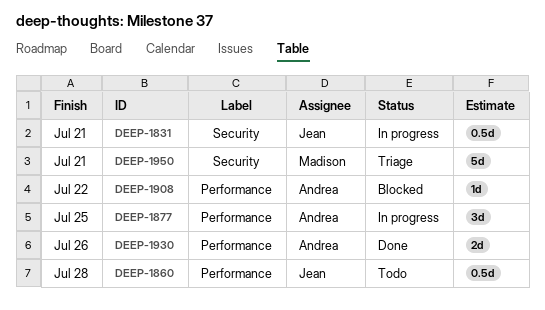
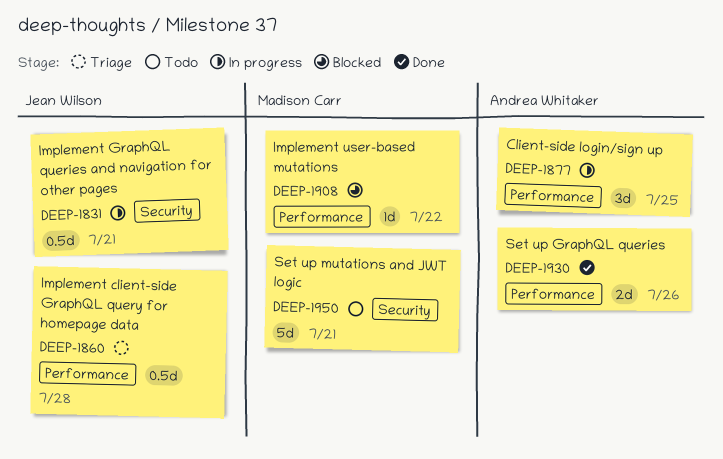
DEEP-1860, status: Todo -> Triage
DEEP-1908, owner: Andrea Whitaker -> Madison Carr
DEEP-1950, status: Triage -> Todo

